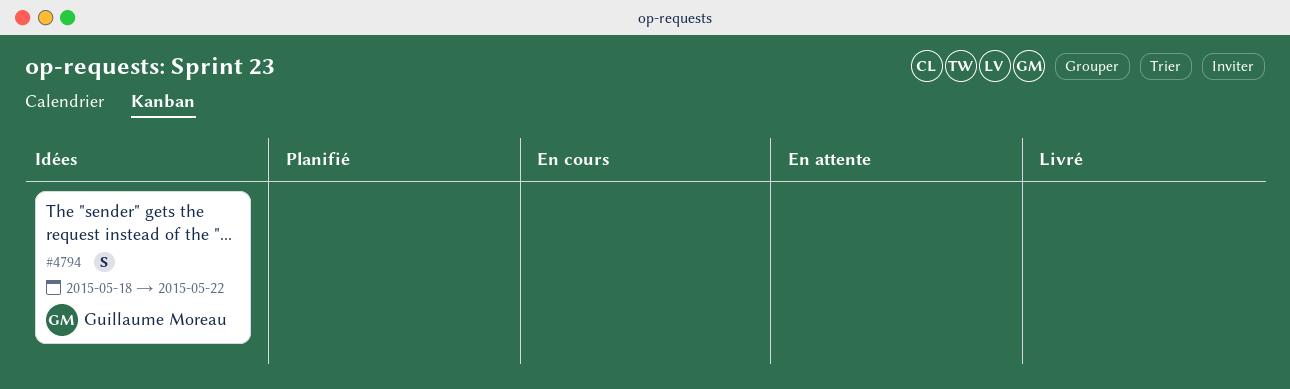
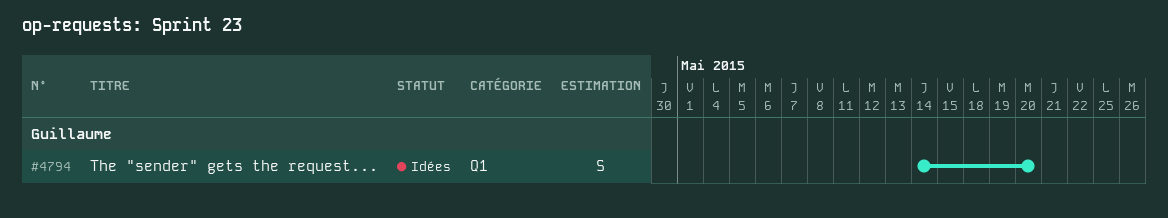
#4794, start: May 18 -> May 14
#4794, due: May 22 -> May 20

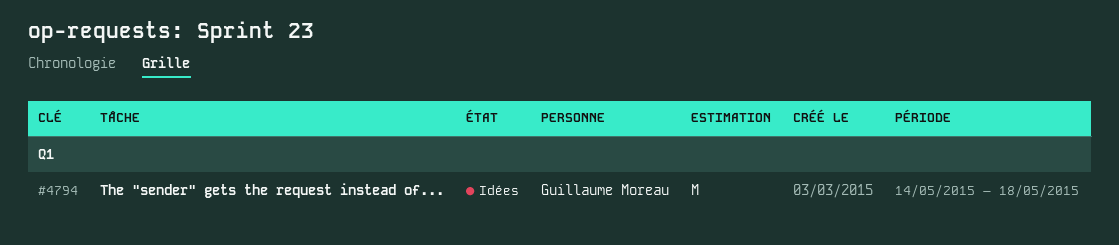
#4794, estimate: S -> M
#4794, due: May 20 -> May 18

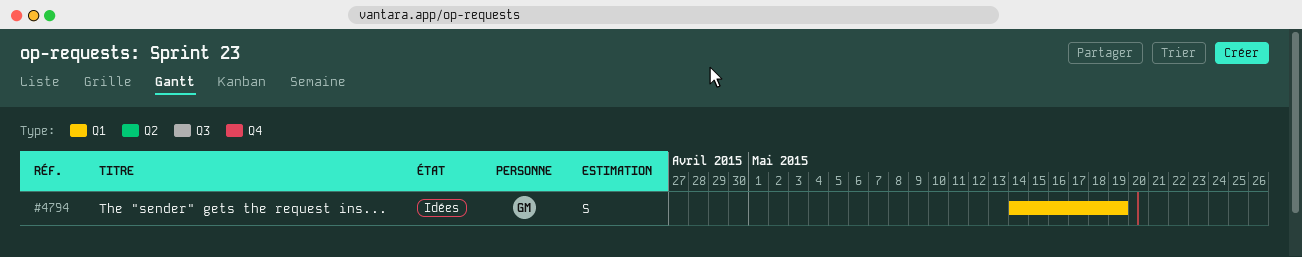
#4794, estimate: M -> S
#4794, due: May 18 -> May 19

